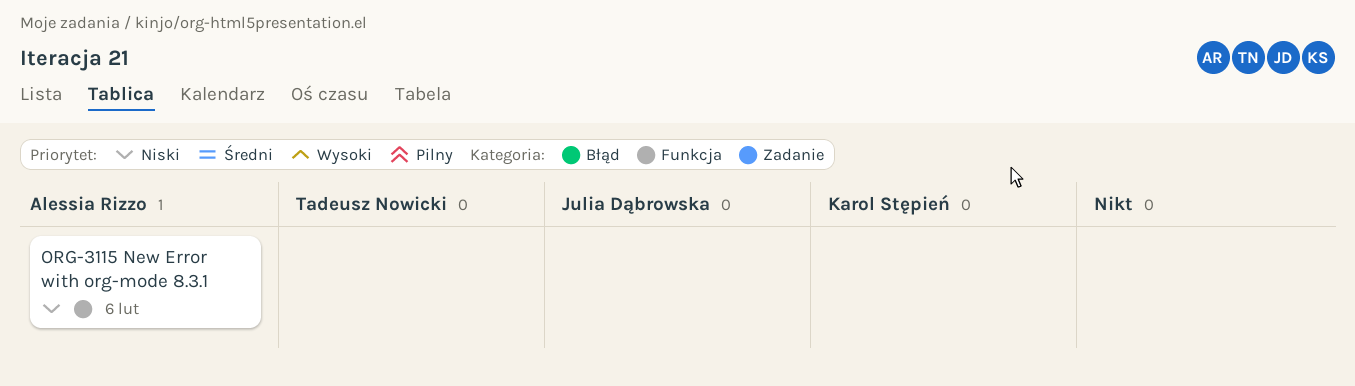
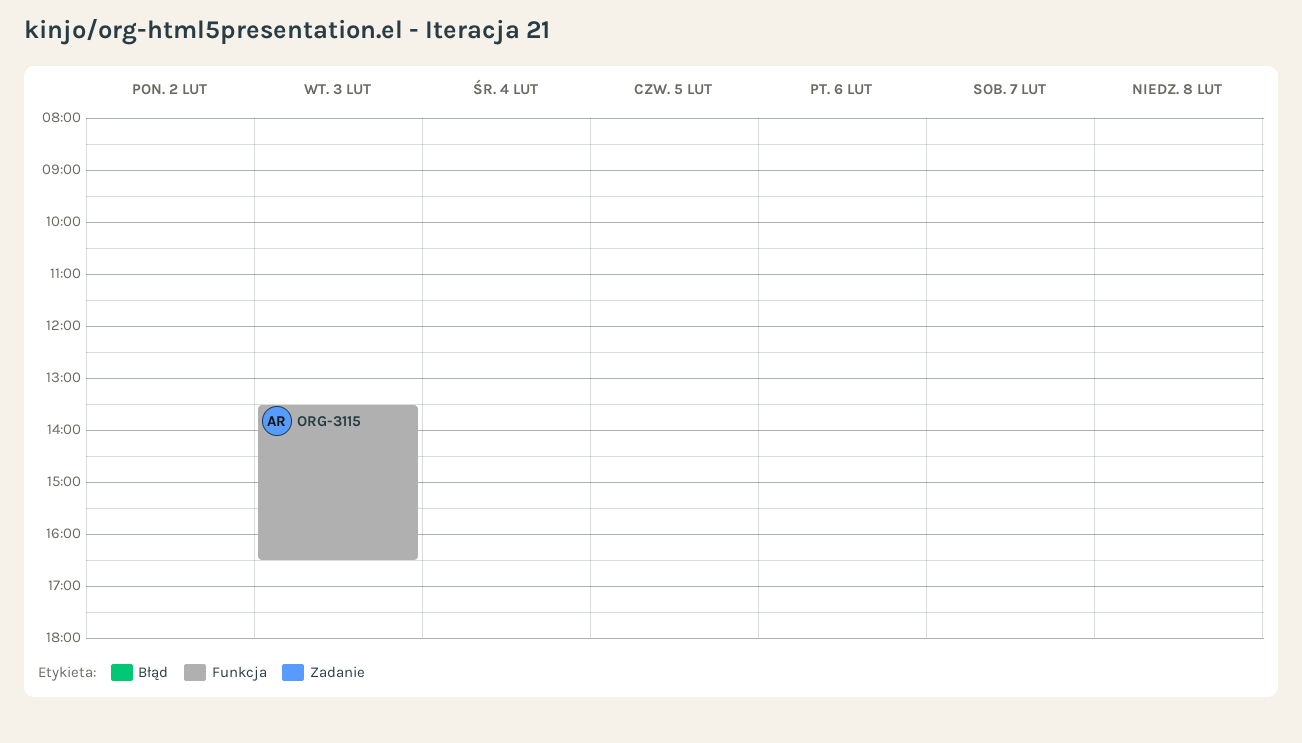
ORG-3115, day: Feb 6 -> Feb 3

